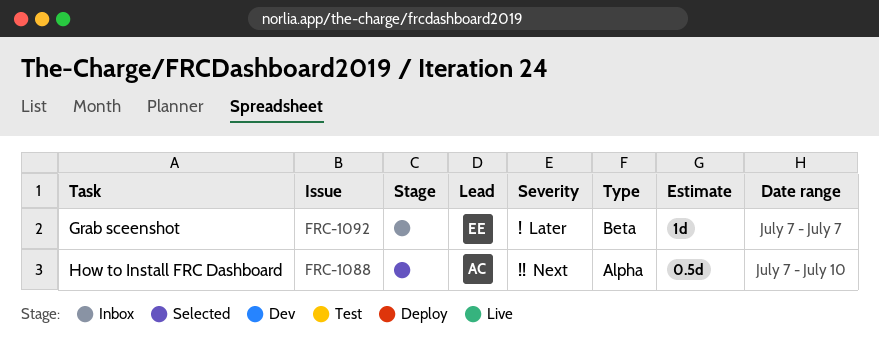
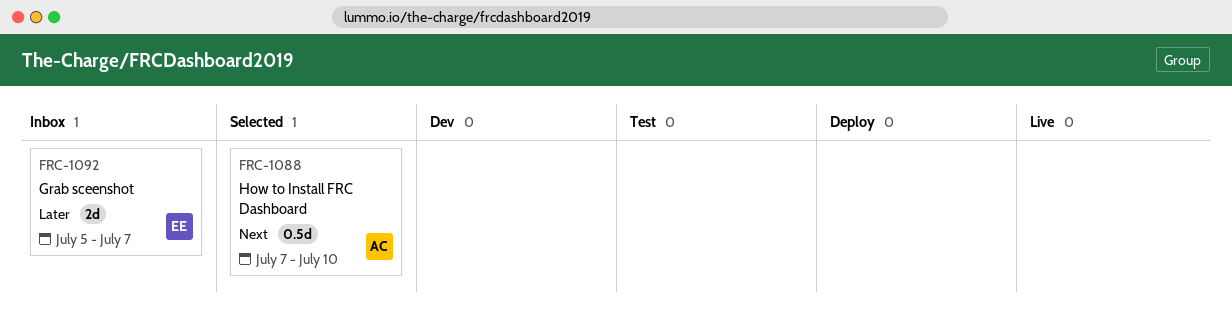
FRC-1092, estimate: 1d -> 2d
FRC-1092, start: Jul 7 -> Jul 5

